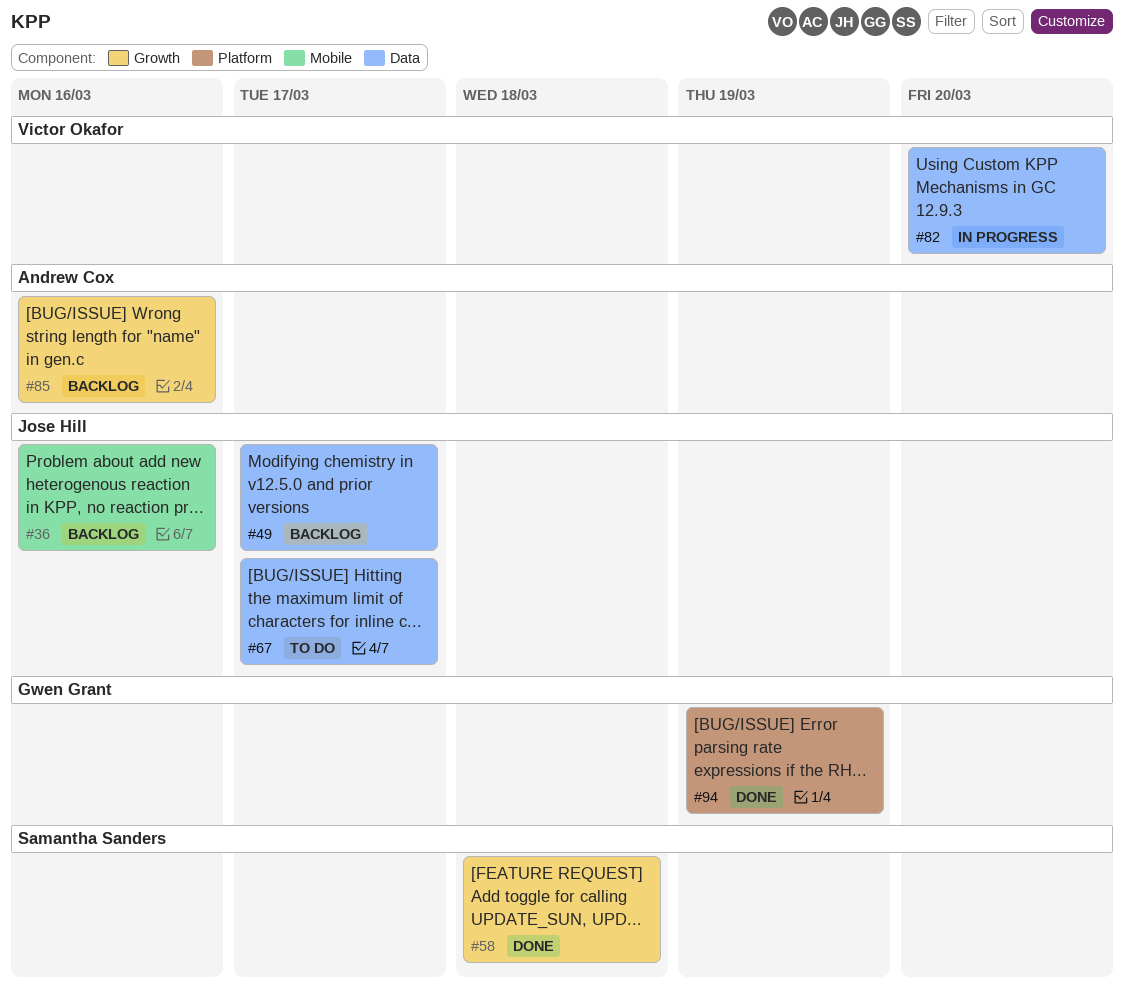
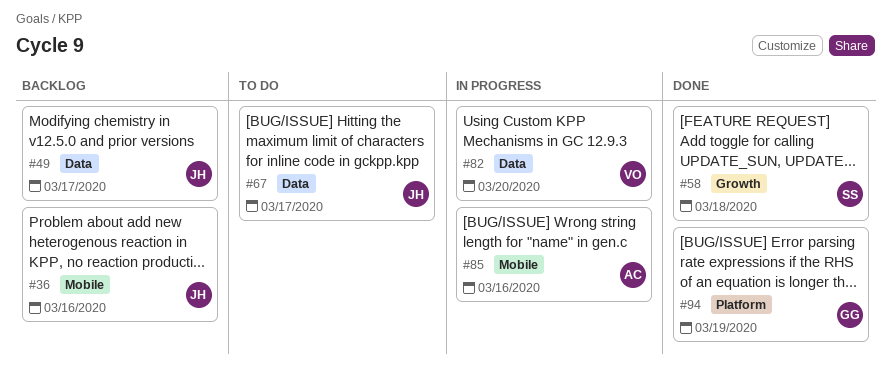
#85, status: Backlog -> In progress
#85, label: Growth -> Mobile

